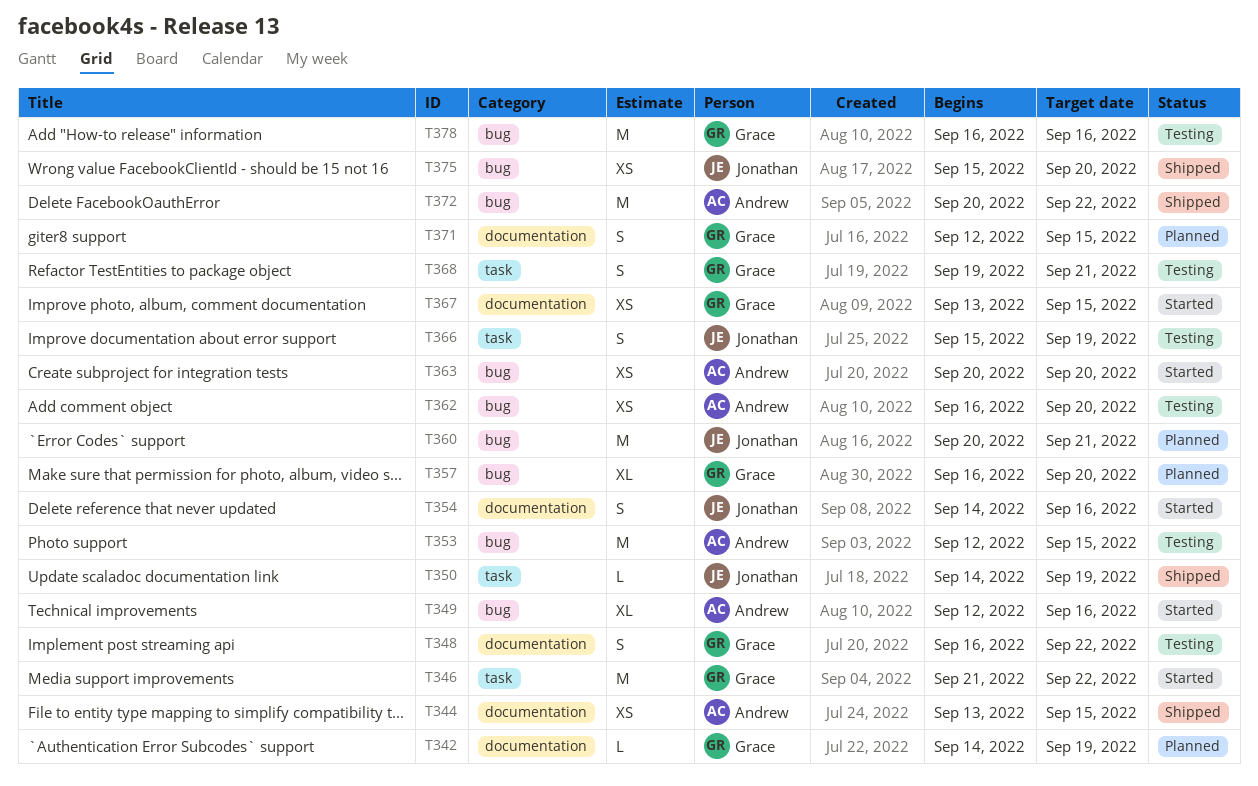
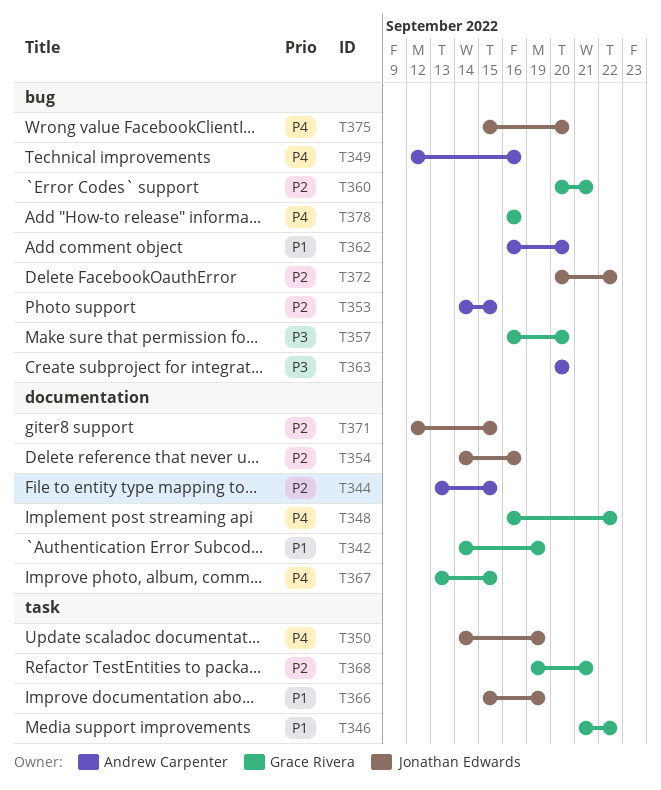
T353, start: Sep 12 -> Sep 14
T360, owner: Jonathan Edwards -> Grace Rivera
T371, owner: Grace Rivera -> Jonathan Edwards
T372, owner: Andrew Carpenter -> Jonathan Edwards

